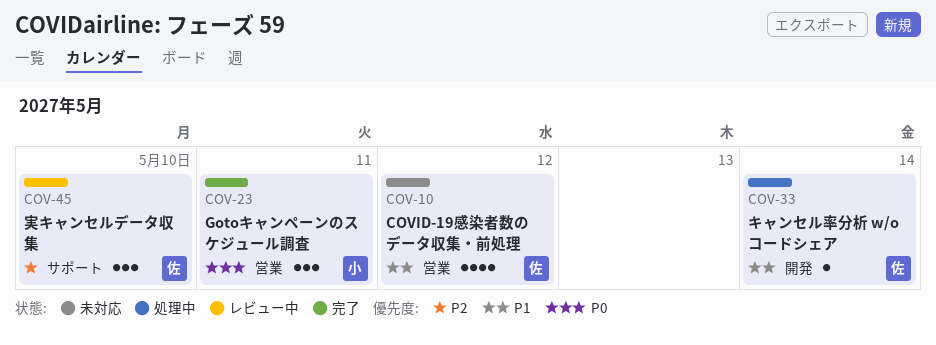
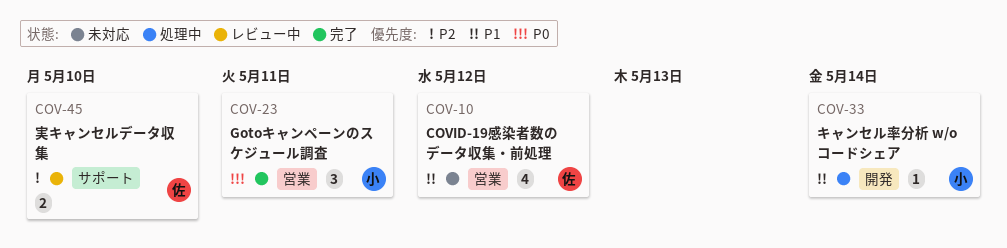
COV-33, owner: 佐 -> 小
COV-45, estimate: 3 -> 2

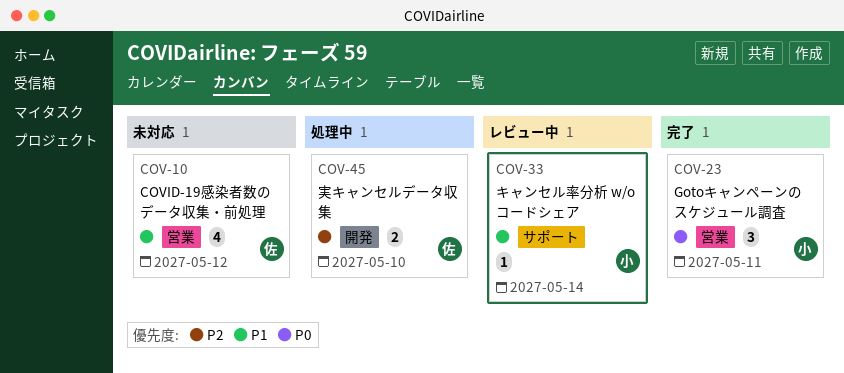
COV-33, status: 処理中 -> レビュー中
COV-33, label: 開発 -> サポート
COV-45, status: レビュー中 -> 処理中
COV-45, label: サポート -> 開発

